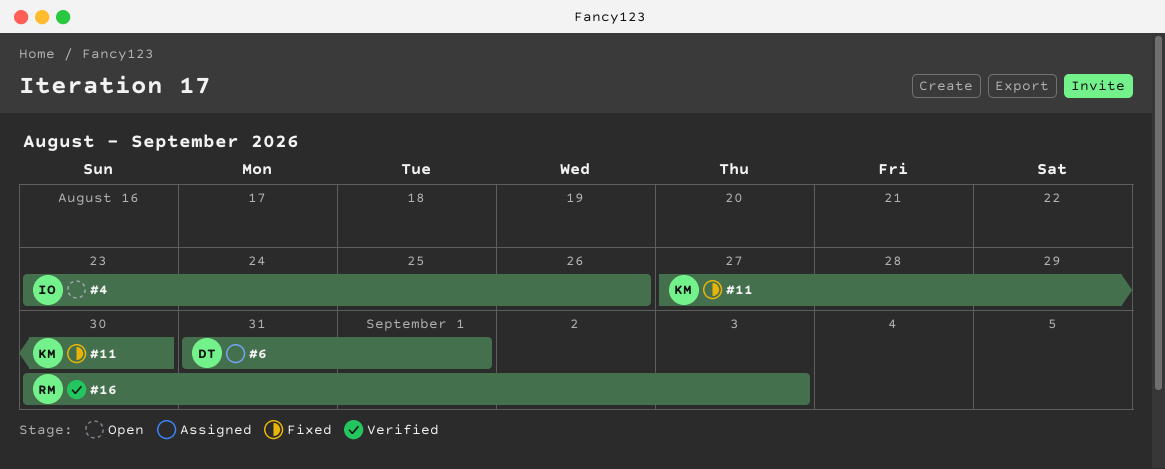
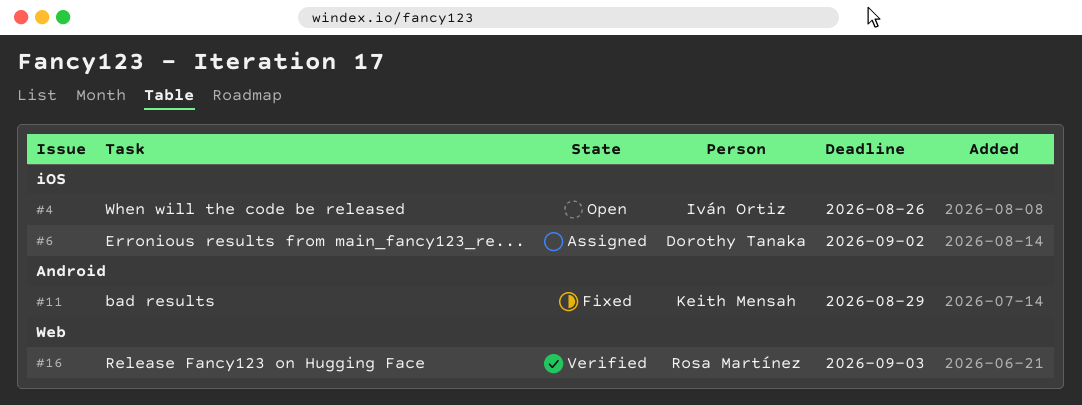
#6, due: Sep 1 -> Sep 2
#11, due: Aug 30 -> Aug 29

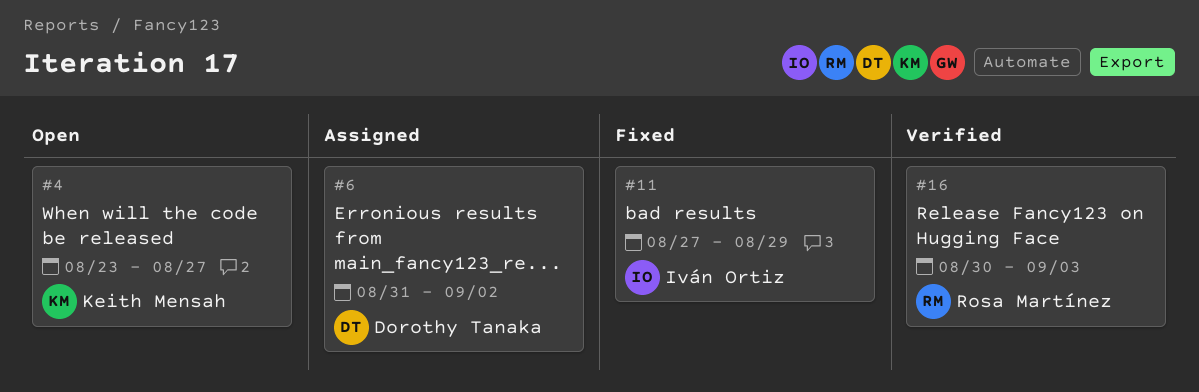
#4, owner: Iván Ortiz -> Keith Mensah
#4, due: Aug 26 -> Aug 27
#11, owner: Keith Mensah -> Iván Ortiz

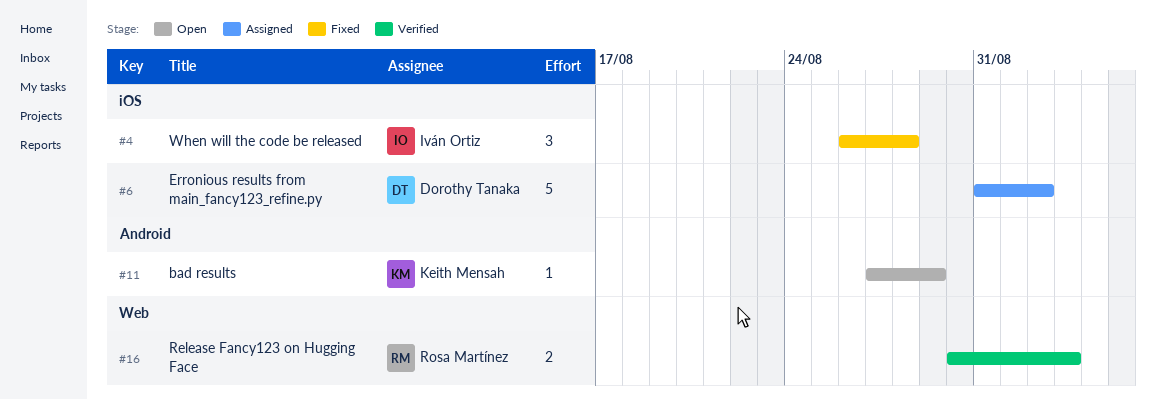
#4, status: Open -> Fixed
#4, owner: Keith Mensah -> Iván Ortiz
#4, start: Aug 23 -> Aug 26
#4, due: Aug 27 -> Aug 28
#11, status: Fixed -> Open
#11, owner: Iván Ortiz -> Keith Mensah

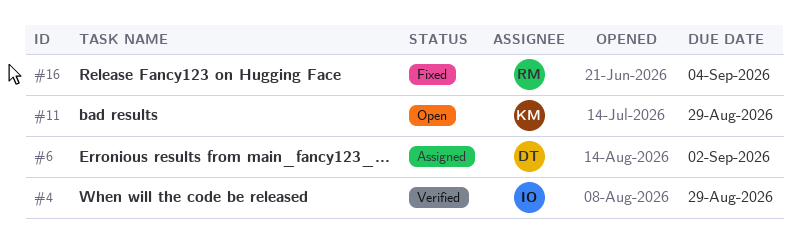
#4, status: Fixed -> Verified
#4, due: Aug 28 -> Aug 29
#16, status: Verified -> Fixed
#16, due: Sep 3 -> Sep 4

